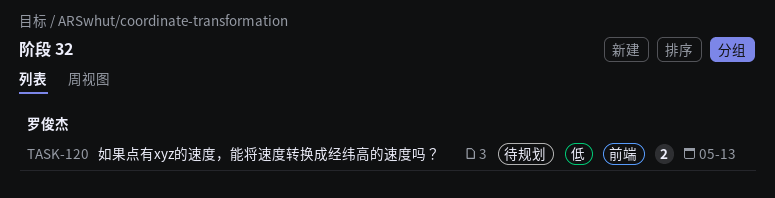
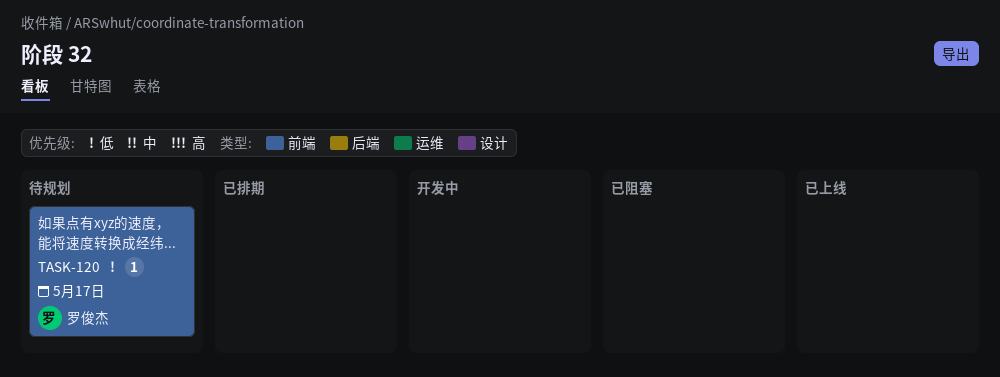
TASK-120, estimate: 2 -> 1
TASK-120, due: May 13 -> May 17

